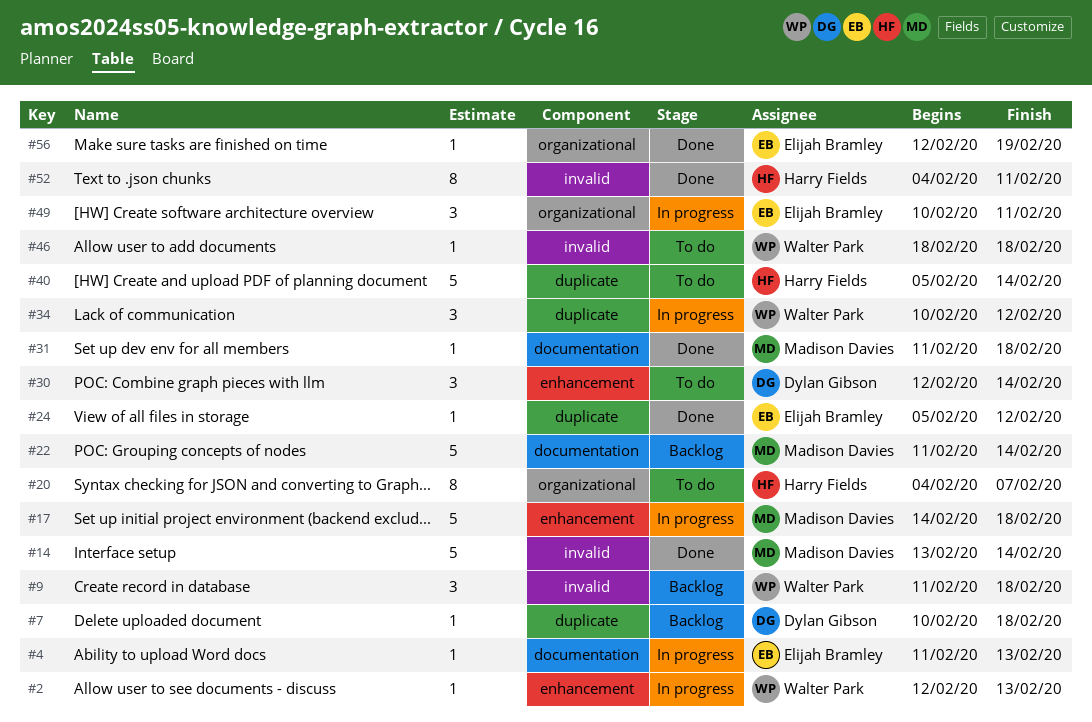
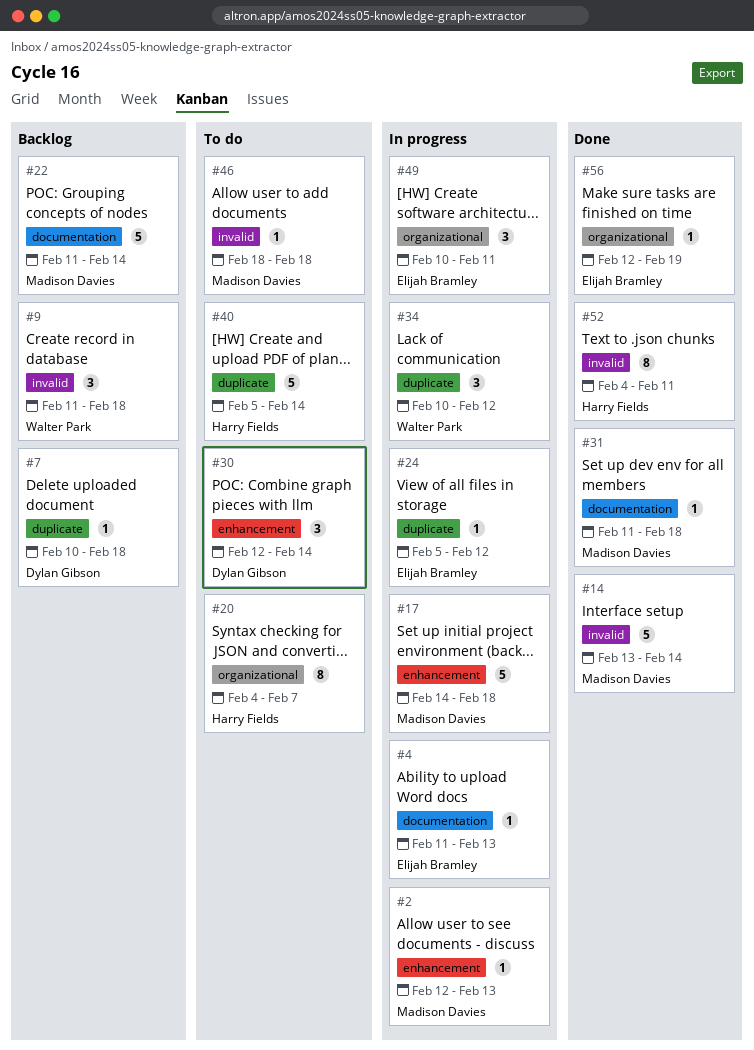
#2, owner: Walter Park -> Madison Davies
#24, status: Done -> In progress
#46, owner: Walter Park -> Madison Davies

